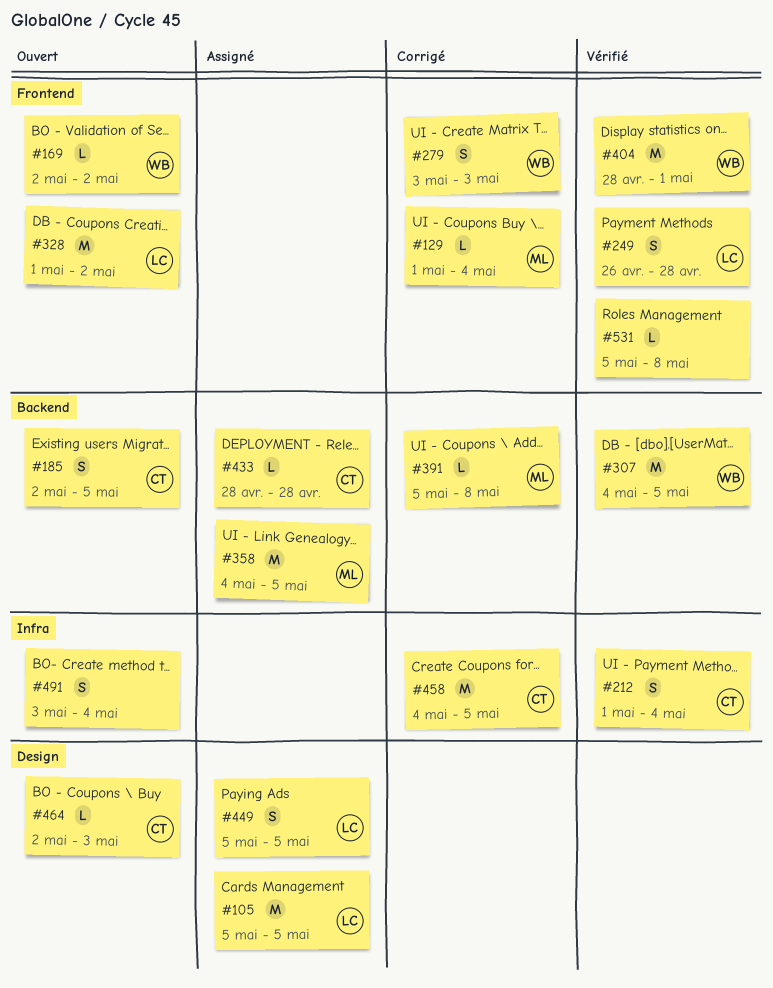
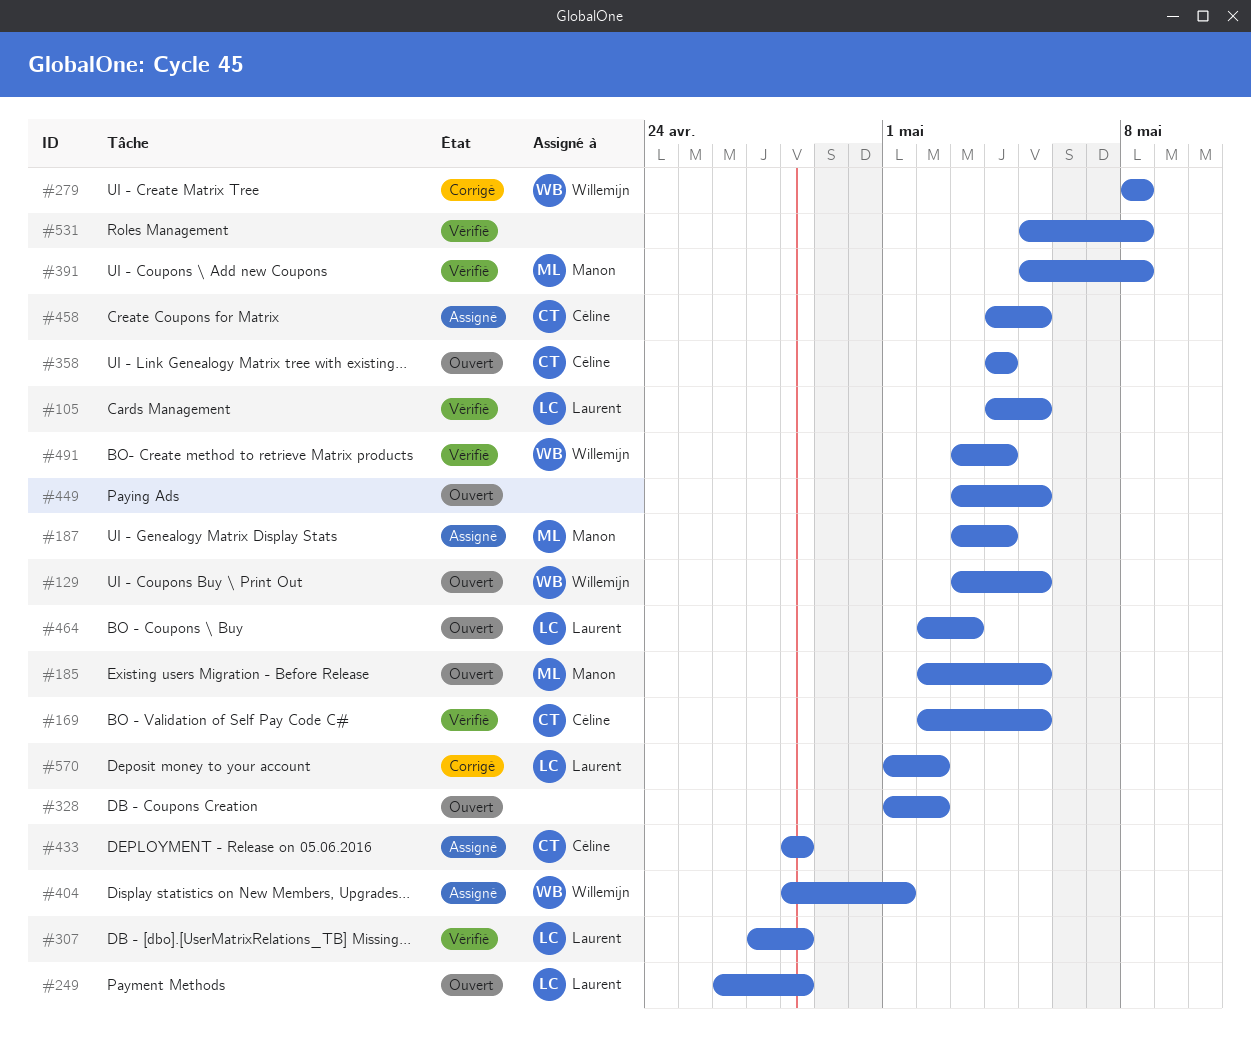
#105, status: Assigné -> Vérifié
#105, start: May 5 -> May 4
#129, status: Corrigé -> Ouvert
#129, owner: Manon -> Willemijn
#129, start: May 1 -> May 3
#129, due: May 4 -> May 5
#169, status: Ouvert -> Vérifié
#169, owner: Willemijn -> Céline
#169, due: May 2 -> May 5
#185, owner: Céline -> Manon
#187: none -> present
#212: present -> none
#249, status: Vérifié -> Ouvert
#279, start: May 3 -> May 8
#279, due: May 3 -> May 8
#307, owner: Willemijn -> Laurent
#307, start: May 4 -> Apr 27
#307, due: May 5 -> Apr 28
#328, owner: Laurent -> none
#358, status: Assigné -> Ouvert
#358, owner: Manon -> Céline
#358, due: May 5 -> May 4
#391, status: Corrigé -> Vérifié
#404, status: Vérifié -> Assigné
#449, status: Assigné -> Ouvert
#449, owner: Laurent -> none
#449, start: May 5 -> May 3
#458, status: Corrigé -> Assigné
#464, owner: Céline -> Laurent
#491, status: Ouvert -> Vérifié
#491, owner: none -> Willemijn
#570: none -> present

